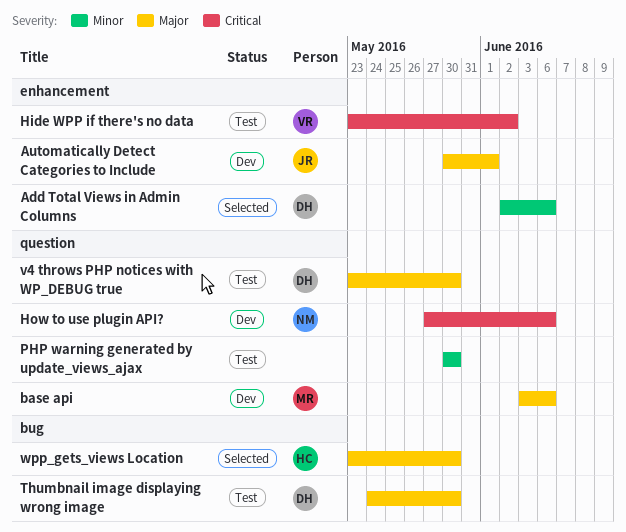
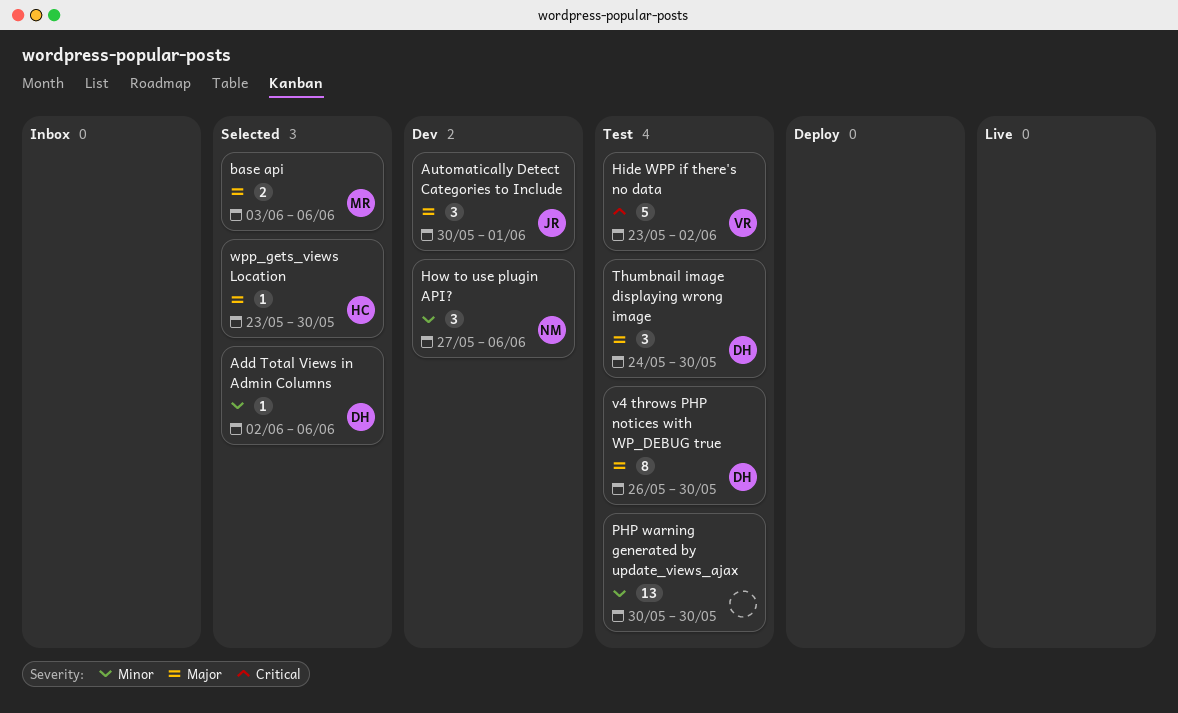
base api, status: Dev -> Selected
How to use plugin API?, priority: Critical -> Minor
v4 throws PHP notices with WP_DEBUG true, start: May 23 -> May 26

